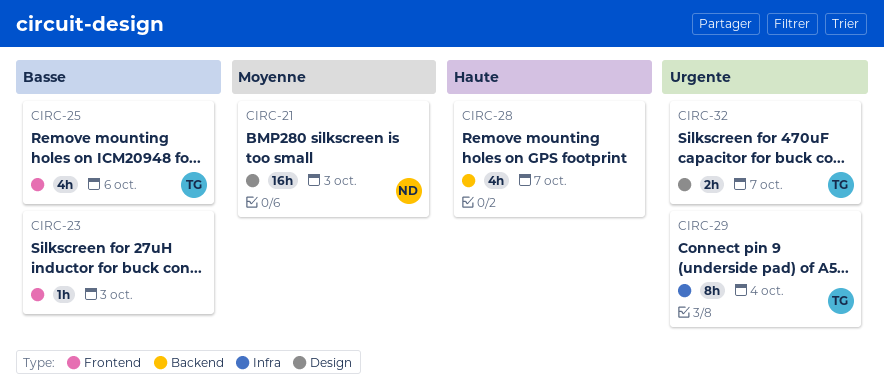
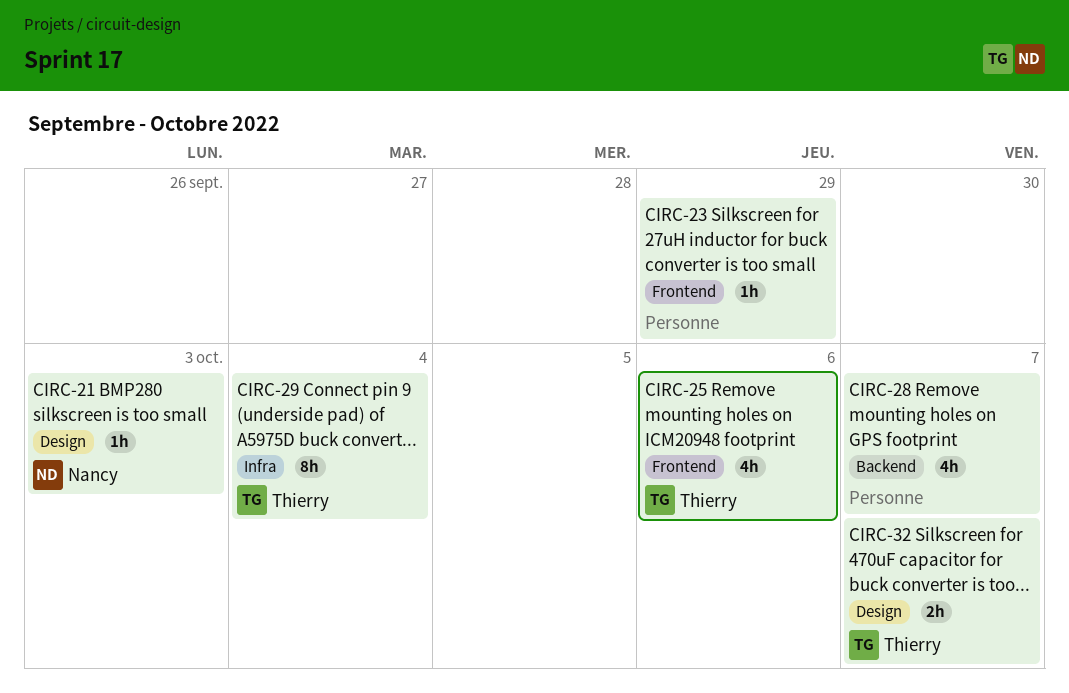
CIRC-21, estimate: 16h -> 1h
CIRC-23, due: Oct 3 -> Sep 29

